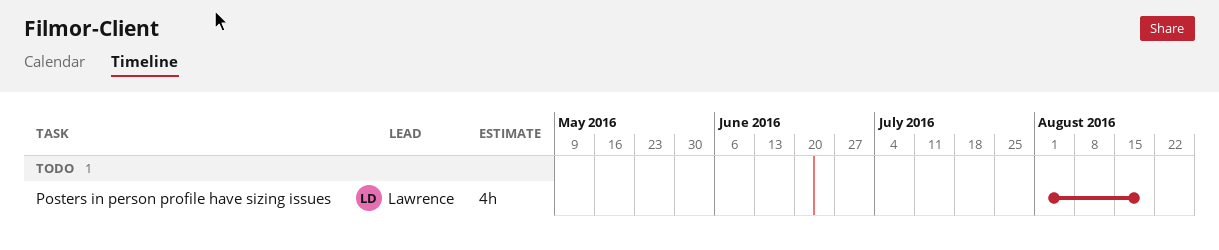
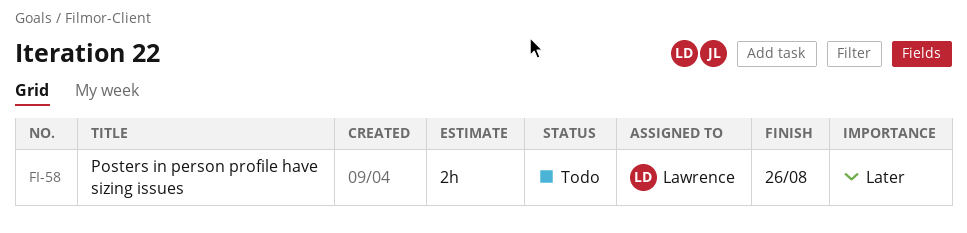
Posters in person profile have sizing issues, estimate: 4h -> 2h
Posters in person profile have sizing issues, due: Aug 19 -> Aug 26

